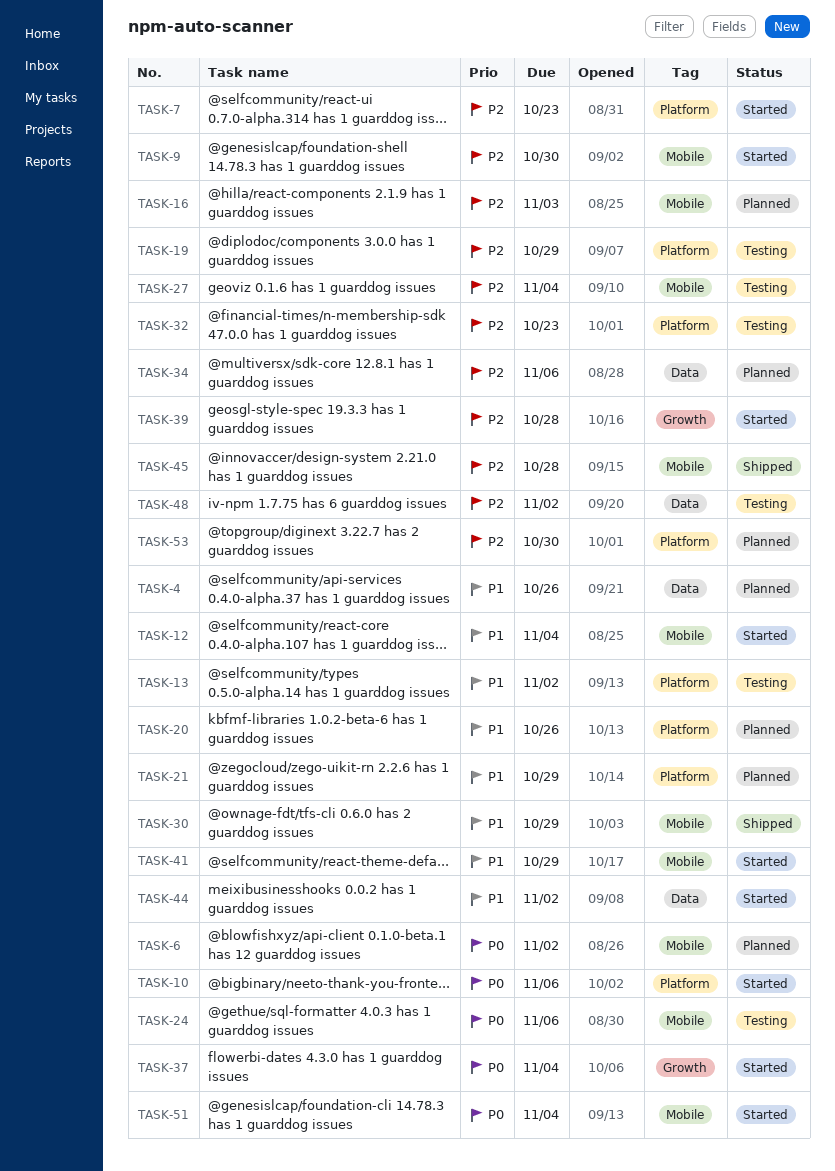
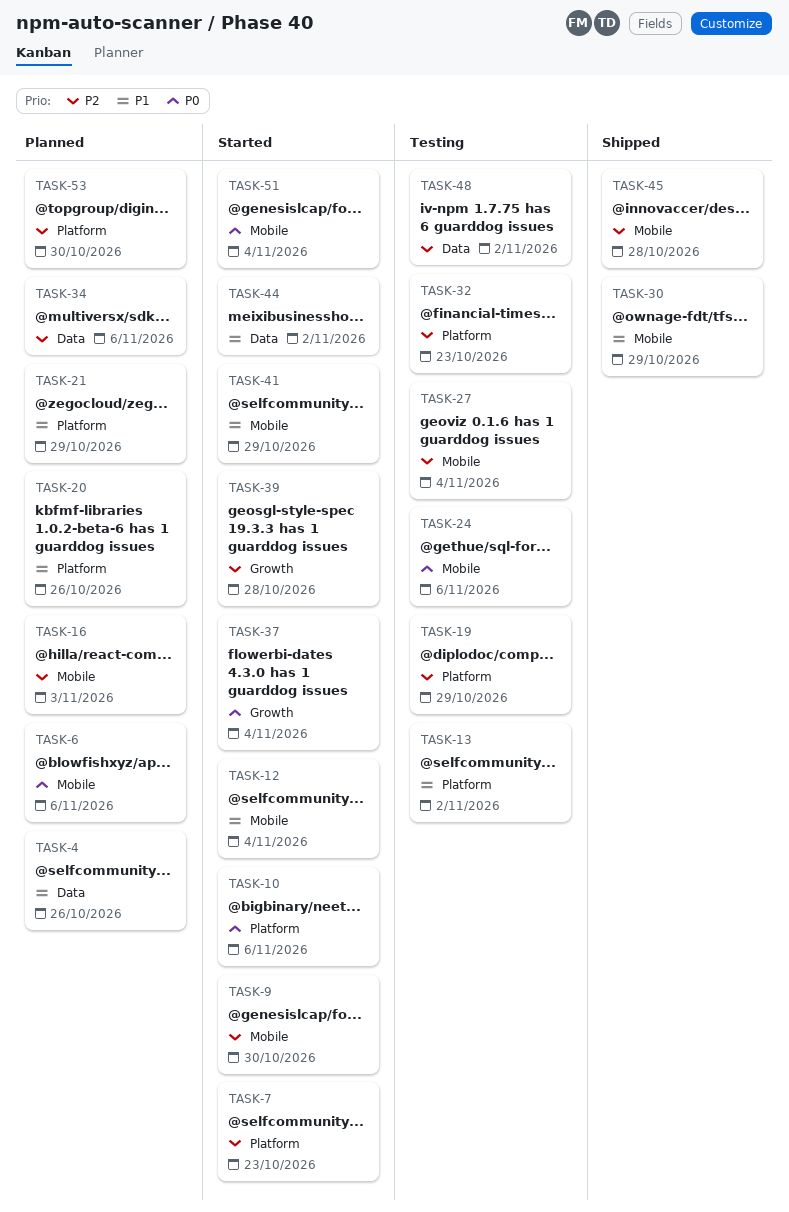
TASK-6, due: Nov 2 -> Nov 6

